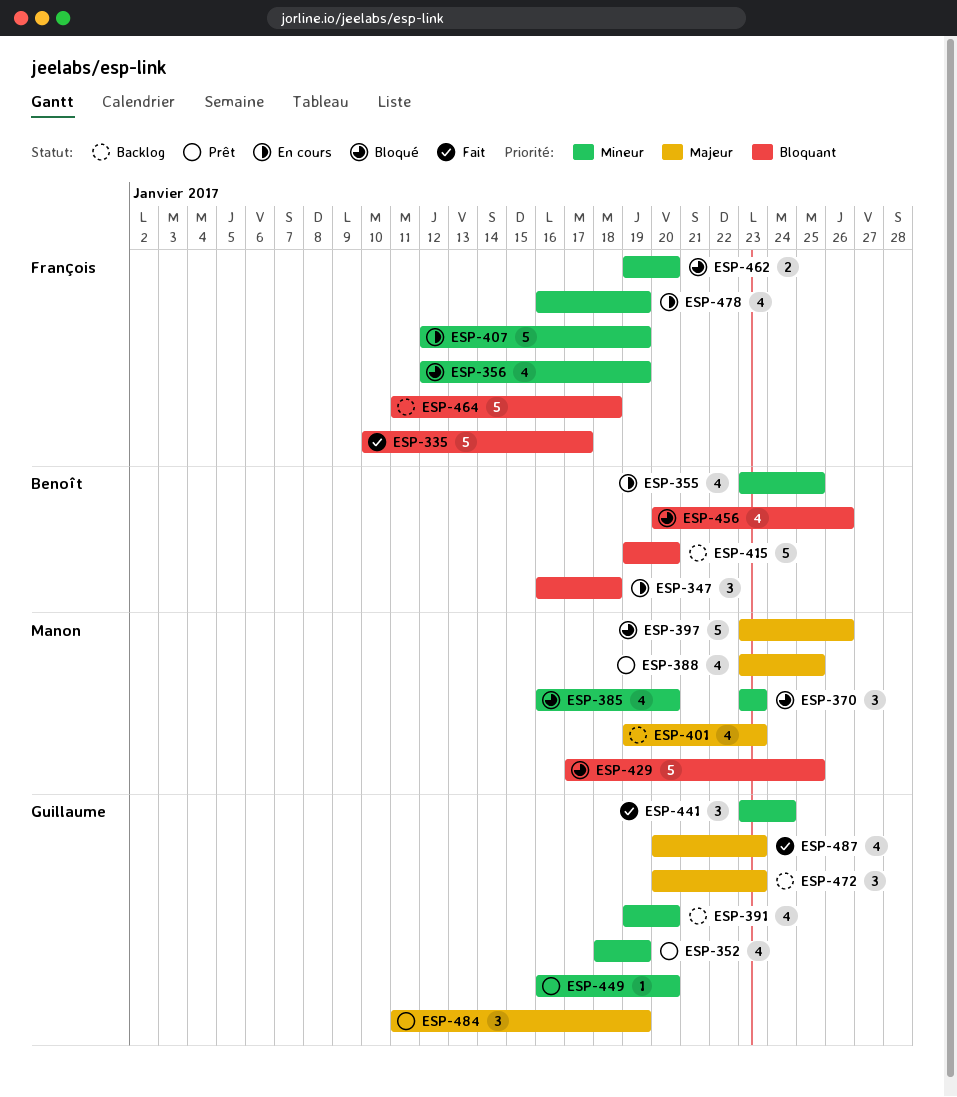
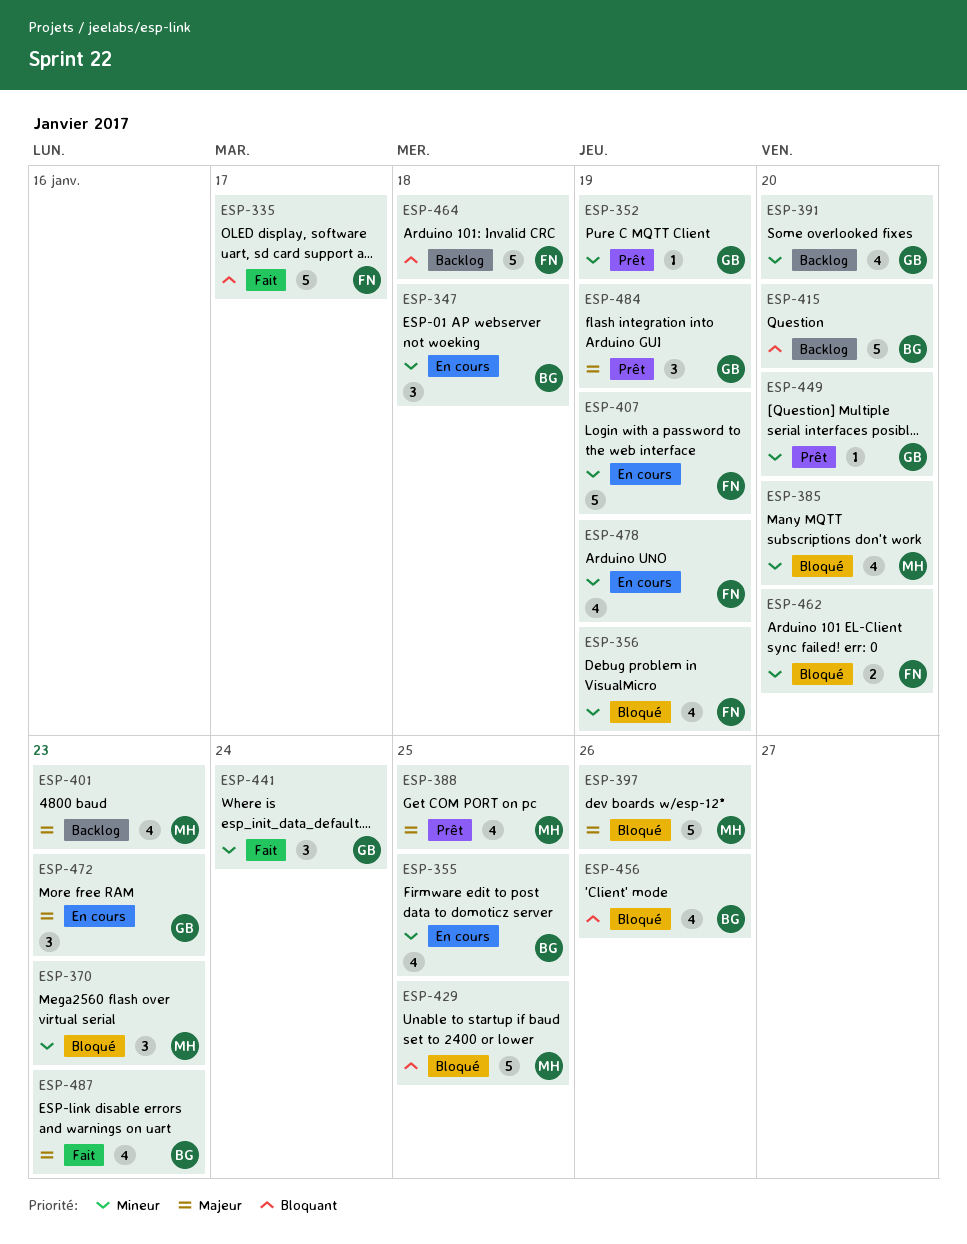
ESP-347, priority: Bloquant -> Mineur
ESP-352, estimate: 4 -> 1
ESP-472, status: Backlog -> En cours
ESP-487, owner: Guillaume -> Benoît

